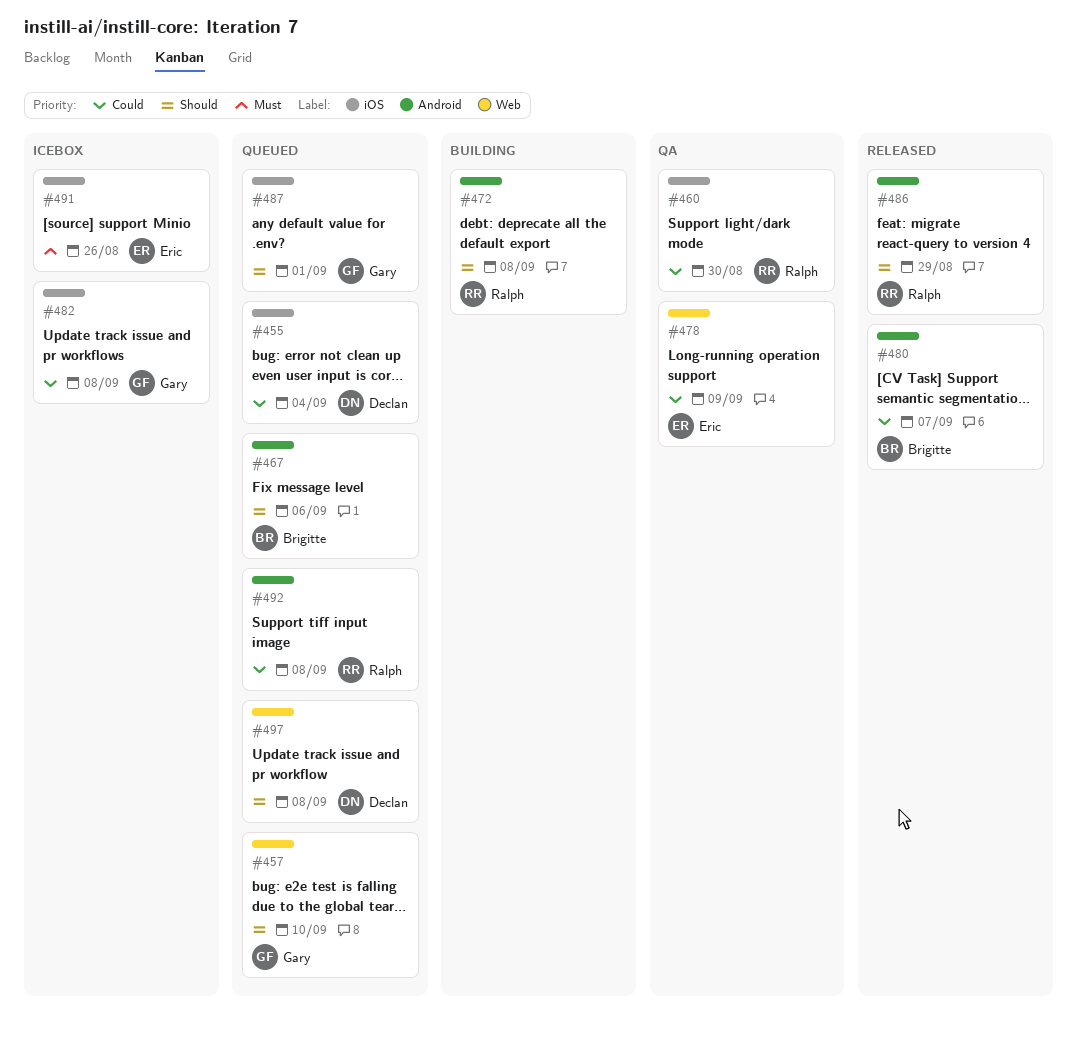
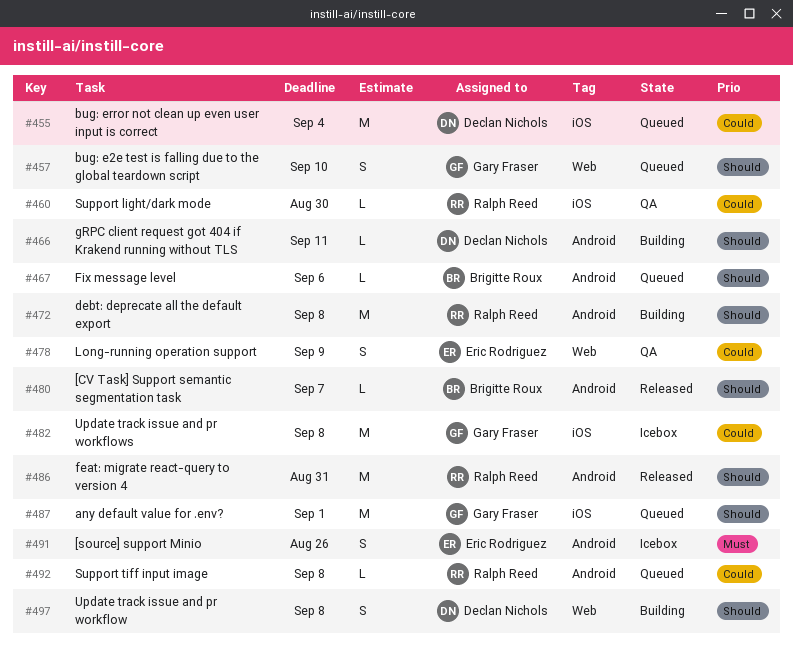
#466: none -> present
#480, priority: Could -> Should
#486, due: Aug 29 -> Aug 31
#491, label: iOS -> Android
#497, status: Queued -> Building

